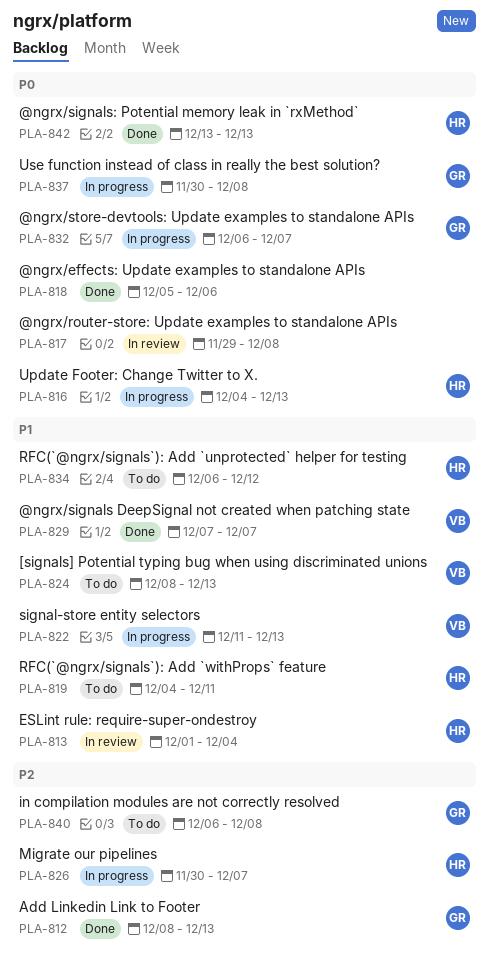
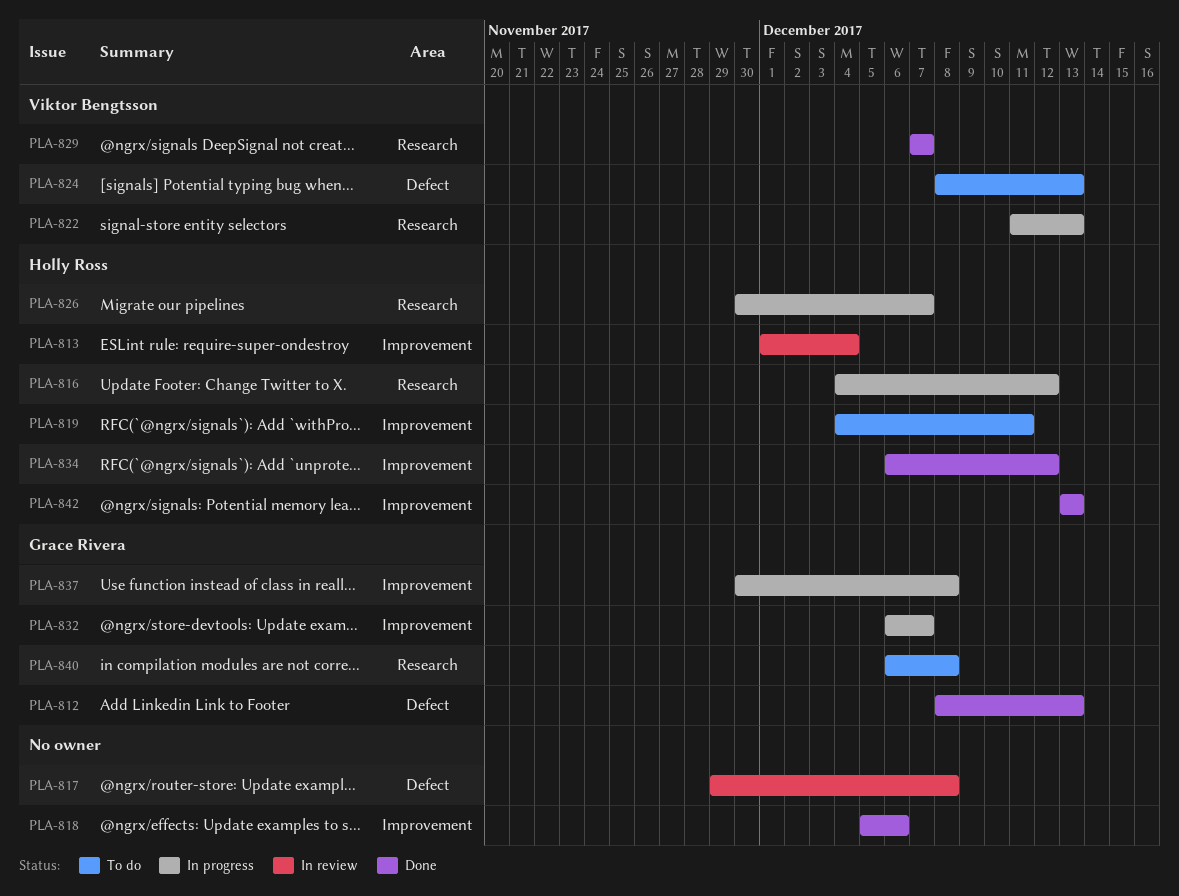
PLA-816, due: Dec 13 -> Dec 12
PLA-834, status: To do -> Done

